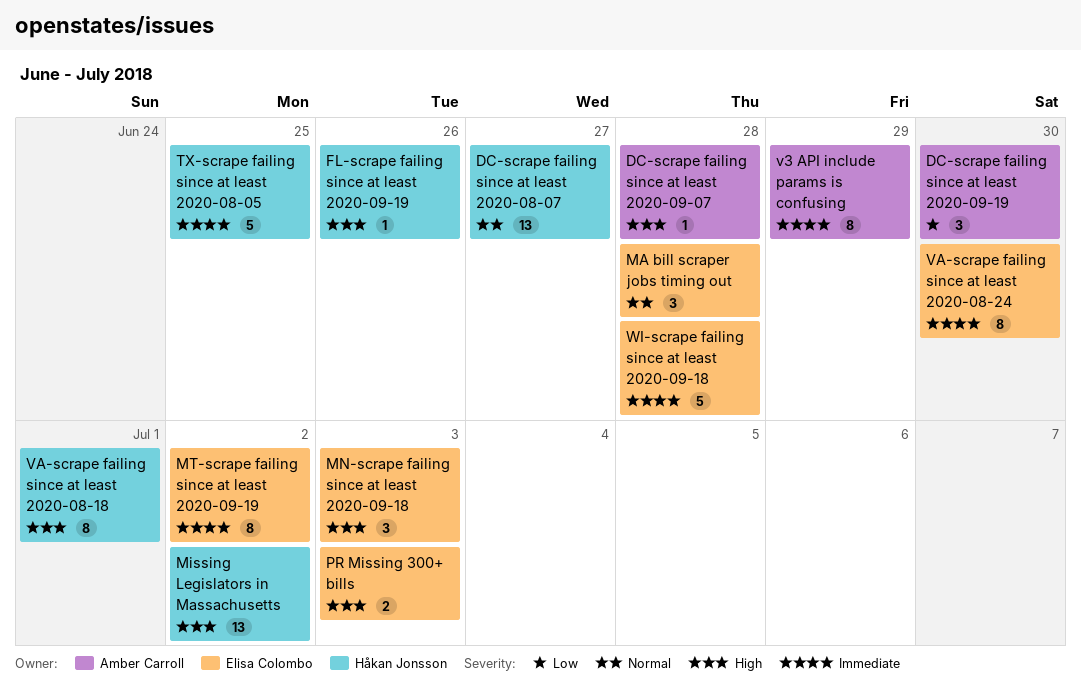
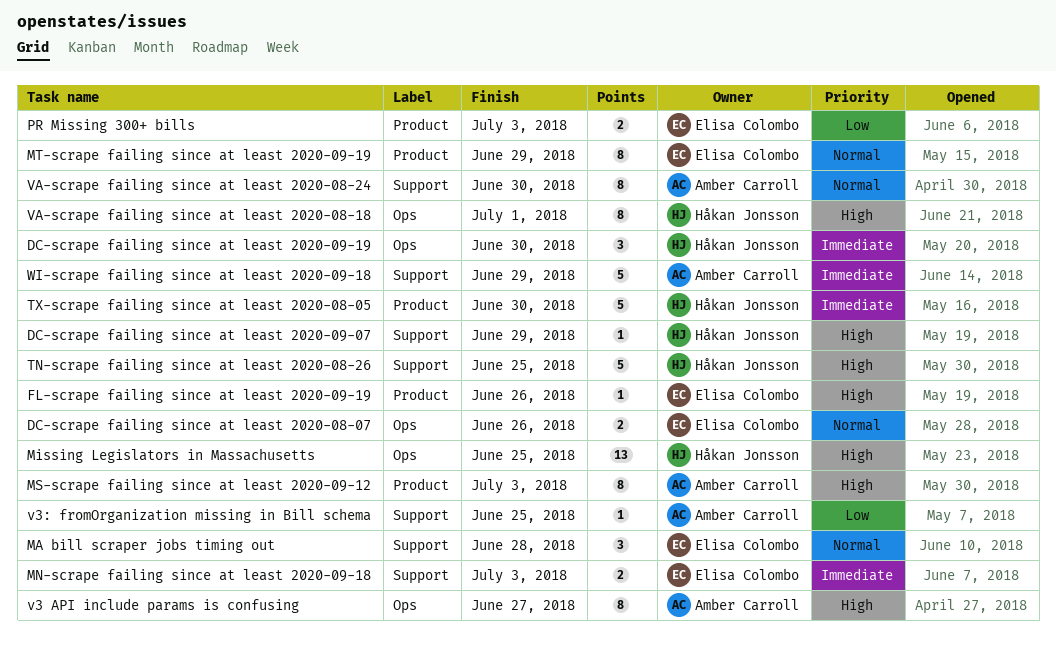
DC-scrape failing since at least 2020-08-07, owner: Håkan Jonsson -> Elisa Colombo
DC-scrape failing since at least 2020-08-07, estimate: 13 -> 2
DC-scrape failing since at least 2020-08-07, due: Jun 27 -> Jun 26
DC-scrape failing since at least 2020-09-07, owner: Amber Carroll -> Håkan Jonsson
DC-scrape failing since at least 2020-09-07, due: Jun 28 -> Jun 29
DC-scrape failing since at least 2020-09-19, owner: Amber Carroll -> Håkan Jonsson
DC-scrape failing since at least 2020-09-19, priority: Low -> Immediate
FL-scrape failing since at least 2020-09-19, owner: Håkan Jonsson -> Elisa Colombo
Missing Legislators in Massachusetts, due: Jul 2 -> Jun 25
MN-scrape failing since at least 2020-09-18, priority: High -> Immediate
MN-scrape failing since at least 2020-09-18, estimate: 3 -> 2
MS-scrape failing since at least 2020-09-12: none -> present
MT-scrape failing since at least 2020-09-19, priority: Immediate -> Normal
MT-scrape failing since at least 2020-09-19, due: Jul 2 -> Jun 29
PR Missing 300+ bills, priority: High -> Low
TN-scrape failing since at least 2020-08-26: none -> present
TX-scrape failing since at least 2020-08-05, due: Jun 25 -> Jun 30
v3 API include params is confusing, priority: Immediate -> High
v3 API include params is confusing, due: Jun 29 -> Jun 27
v3: fromOrganization missing in Bill schema: none -> present
VA-scrape failing since at least 2020-08-24, owner: Elisa Colombo -> Amber Carroll
VA-scrape failing since at least 2020-08-24, priority: Immediate -> Normal
WI-scrape failing since at least 2020-09-18, owner: Elisa Colombo -> Amber Carroll
WI-scrape failing since at least 2020-09-18, due: Jun 28 -> Jun 29

